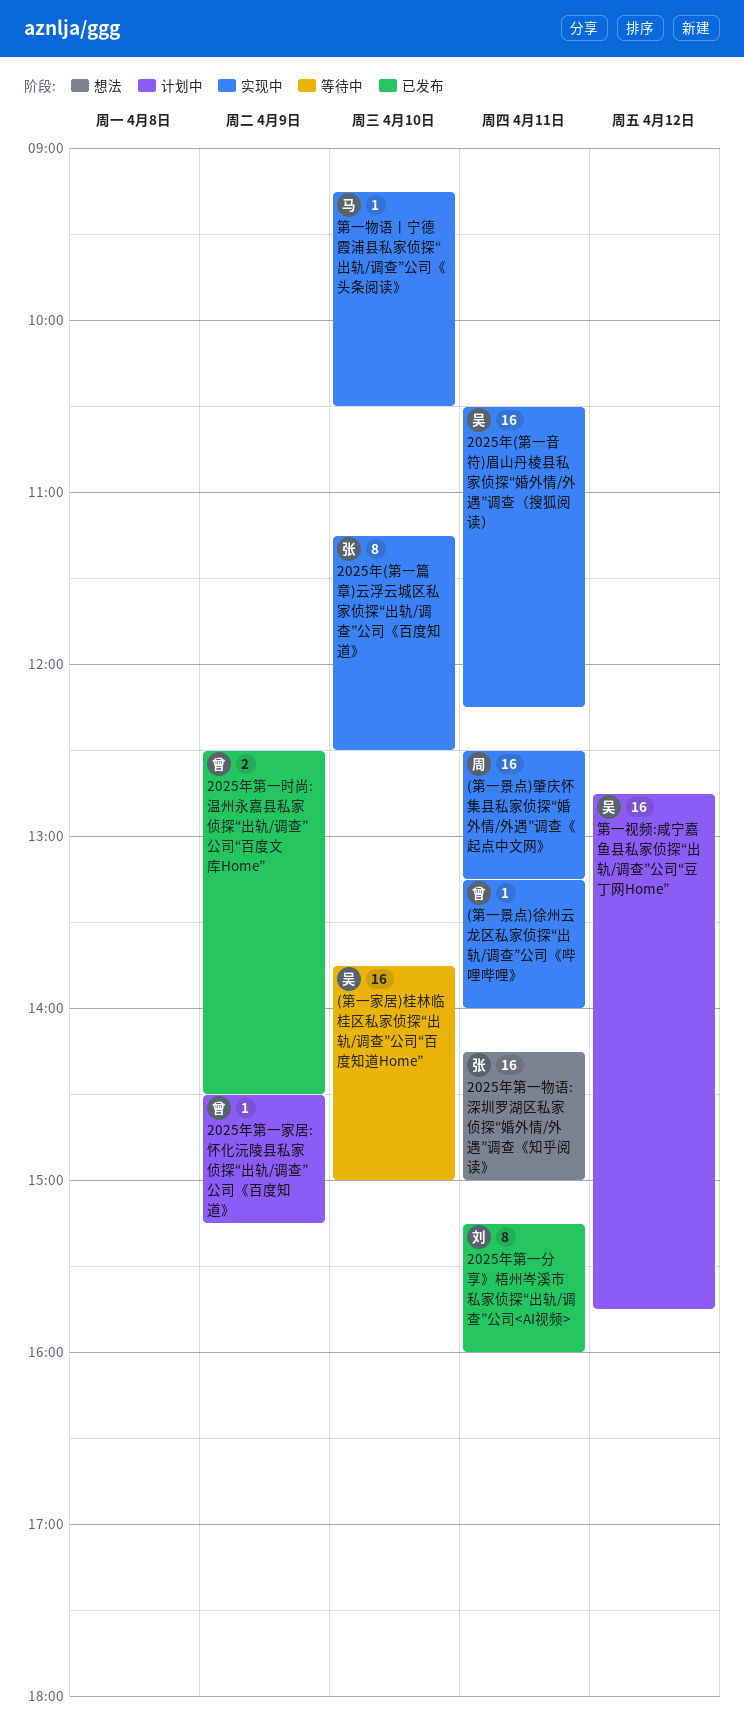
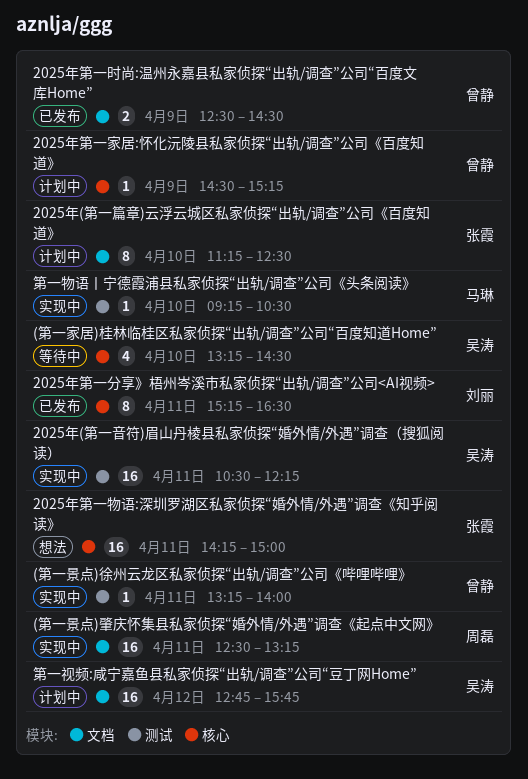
(第一家居)桂林临桂区私家侦探“出轨/调查”公司“百度知道Home”, estimate: 16 -> 4
(第一家居)桂林临桂区私家侦探“出轨/调查”公司“百度知道Home”, begins: 13:45 -> 13:15
(第一家居)桂林临桂区私家侦探“出轨/调查”公司“百度知道Home”, ends: 15:00 -> 14:30
2025年(第一篇章)云浮云城区私家侦探“出轨/调查”公司《百度知道》, status: 实现中 -> 计划中
2025年第一分享》梧州岑溪市私家侦探“出轨/调查”公司<AI视频>, ends: 16:00 -> 16:30

